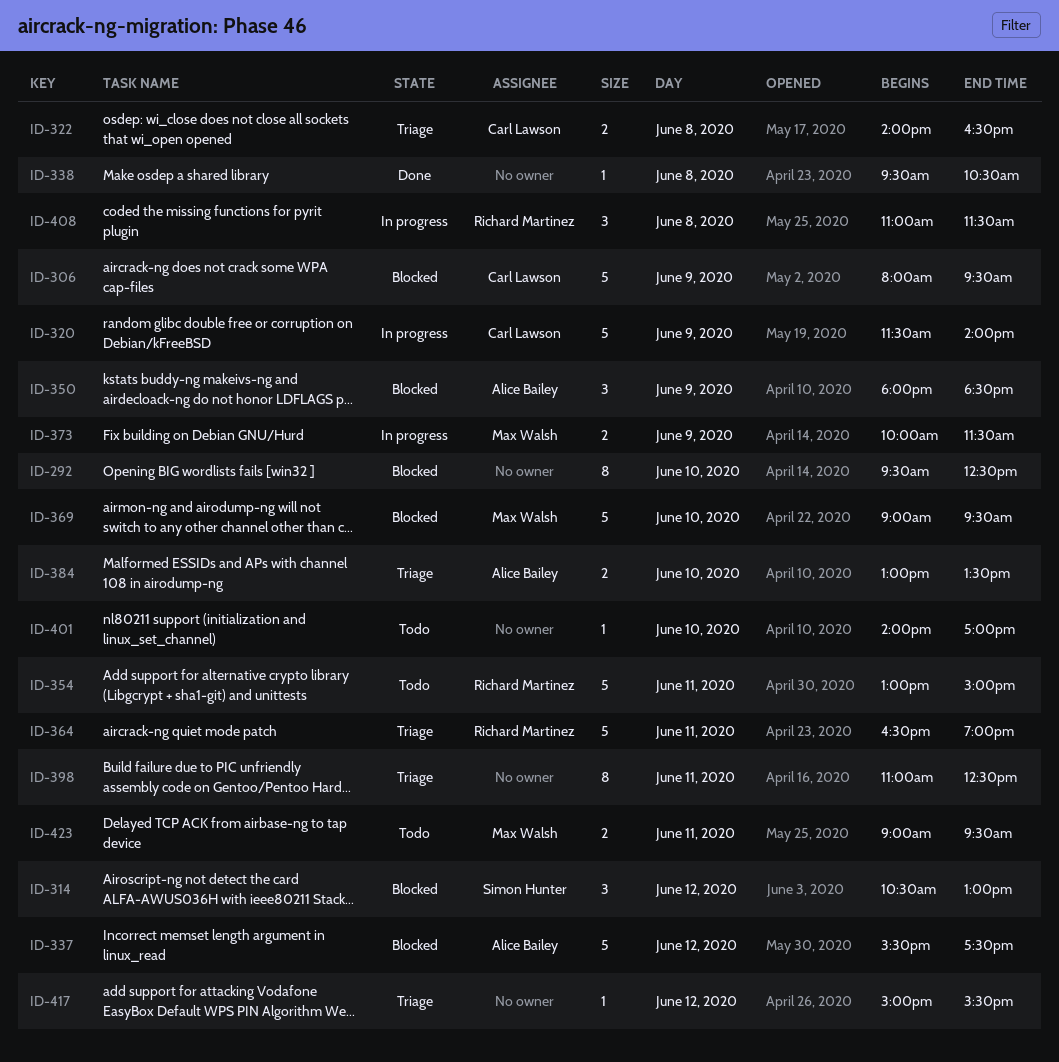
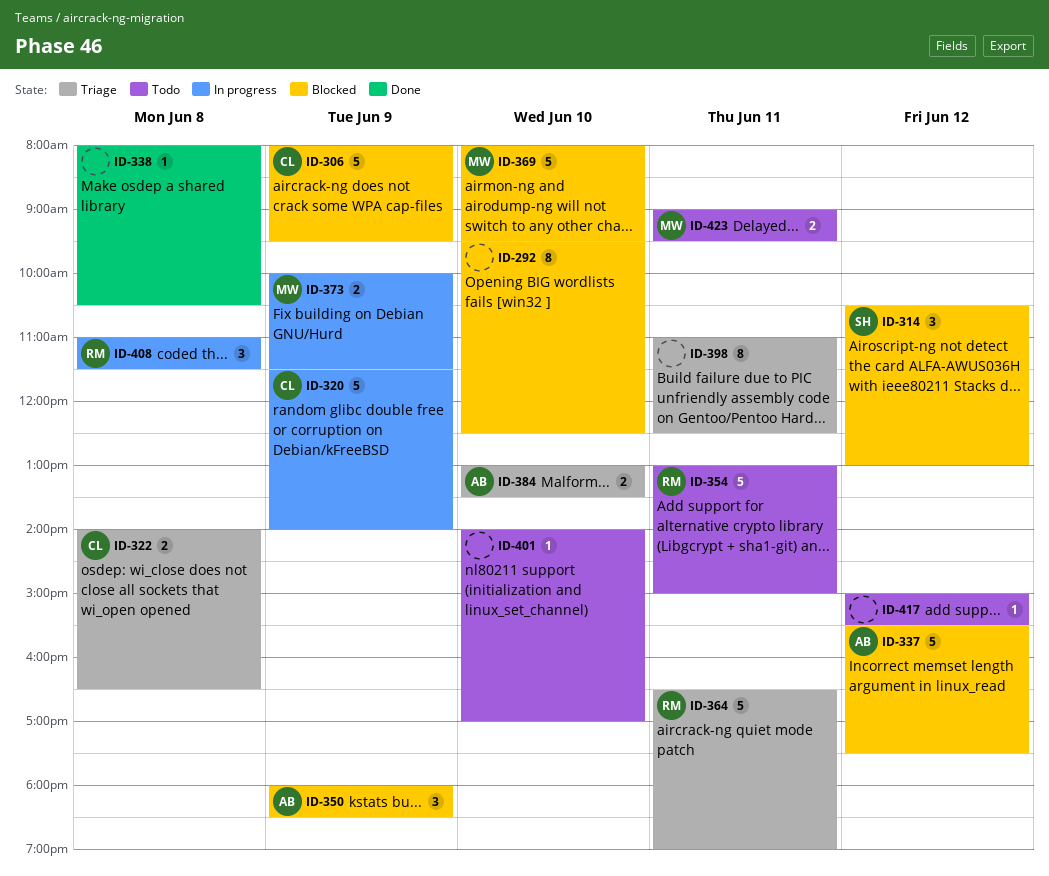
ID-338, begins: 09:30 -> 08:00
ID-369, begins: 09:00 -> 08:00
ID-417, status: Triage -> Todo

